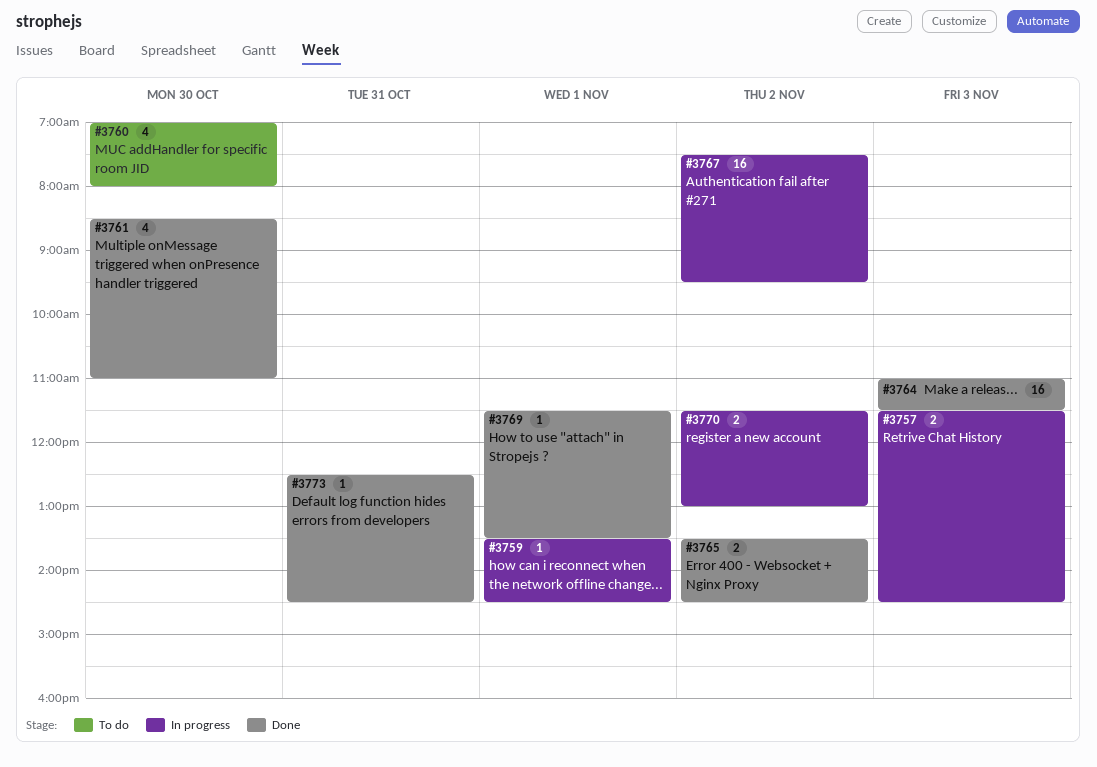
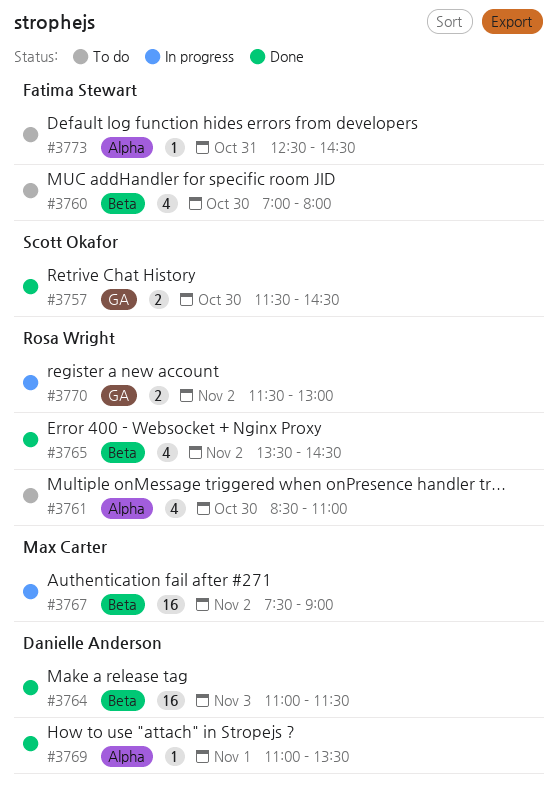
#3757, status: In progress -> Done
#3757, day: Nov 3 -> Oct 30
#3759: present -> none
#3761, status: Done -> To do
#3765, estimate: 2 -> 4
#3767, ends: 09:30 -> 09:00
#3769, begins: 11:30 -> 11:00
#3773, status: Done -> To do

